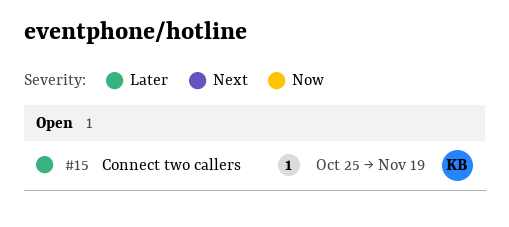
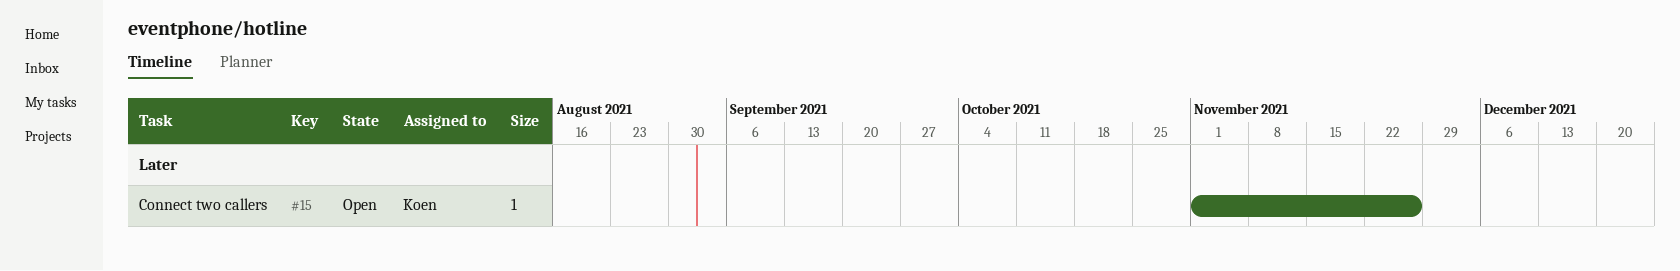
#15, start: Oct 25 -> Nov 1
#15, due: Nov 19 -> Nov 26

